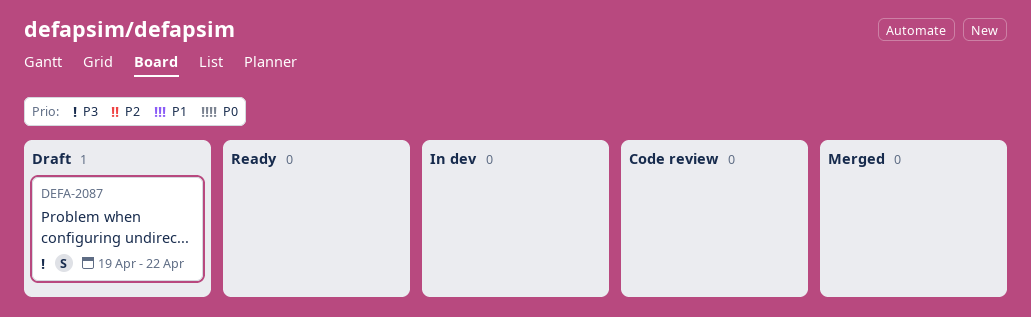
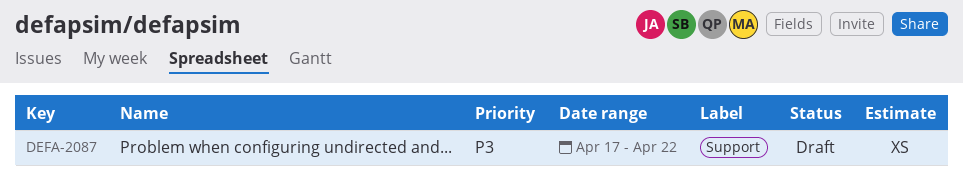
DEFA-2087, estimate: S -> XS
DEFA-2087, start: Apr 19 -> Apr 17

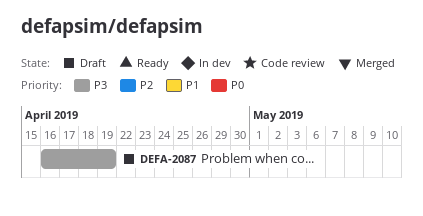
DEFA-2087, start: Apr 17 -> Apr 16
DEFA-2087, due: Apr 22 -> Apr 19

